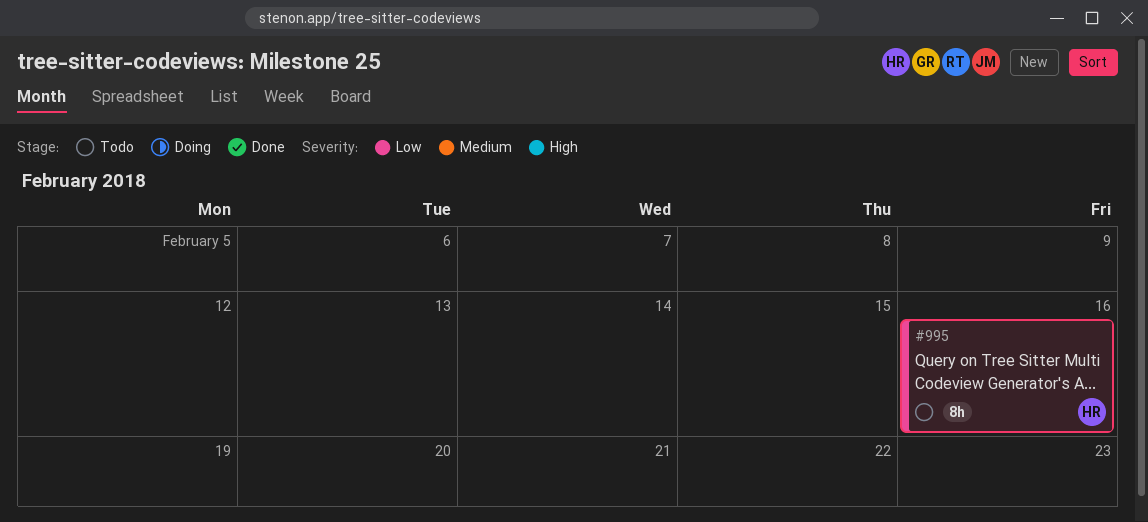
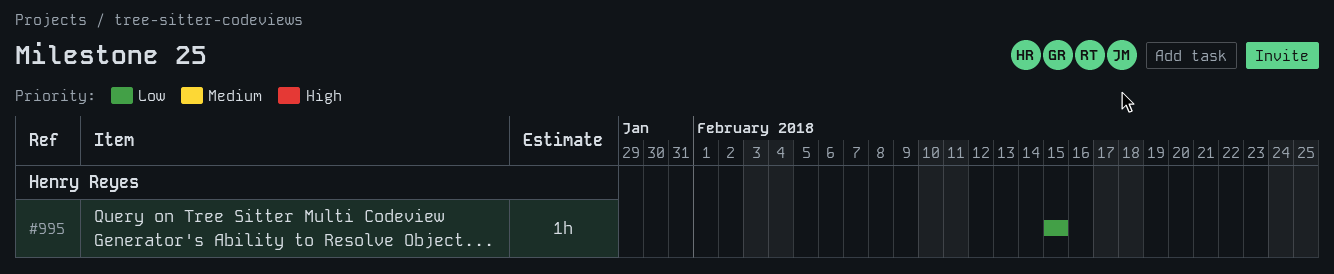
#995, estimate: 8h -> 1h
#995, due: Feb 16 -> Feb 15

